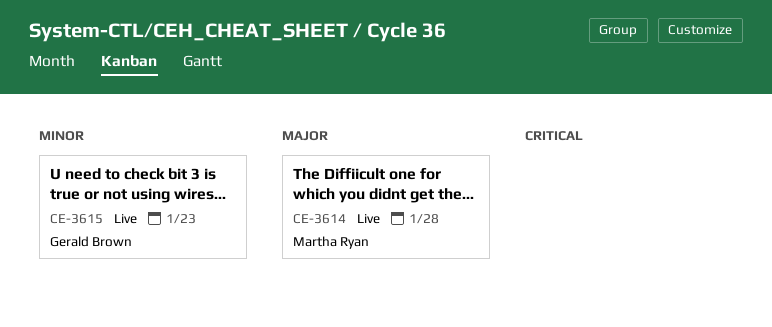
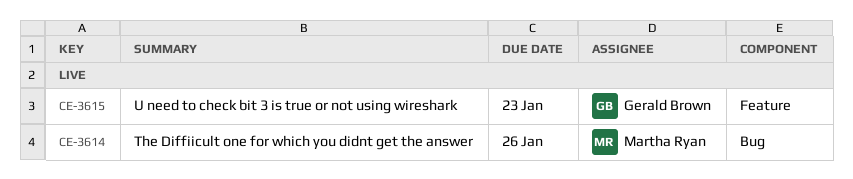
CE-3614, due: Jan 28 -> Jan 26

